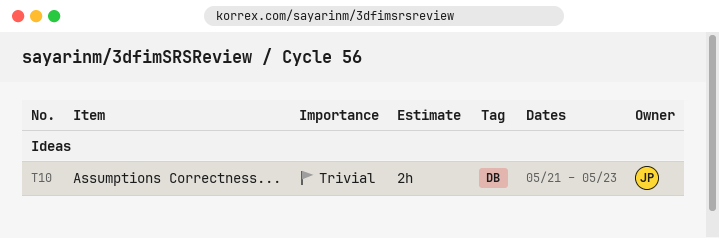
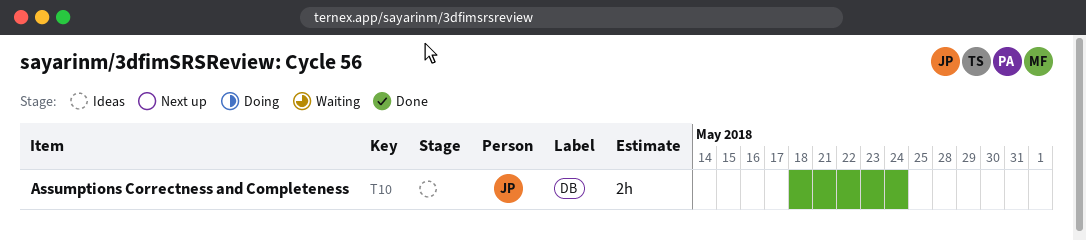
T10, start: May 21 -> May 18
T10, due: May 23 -> May 24

